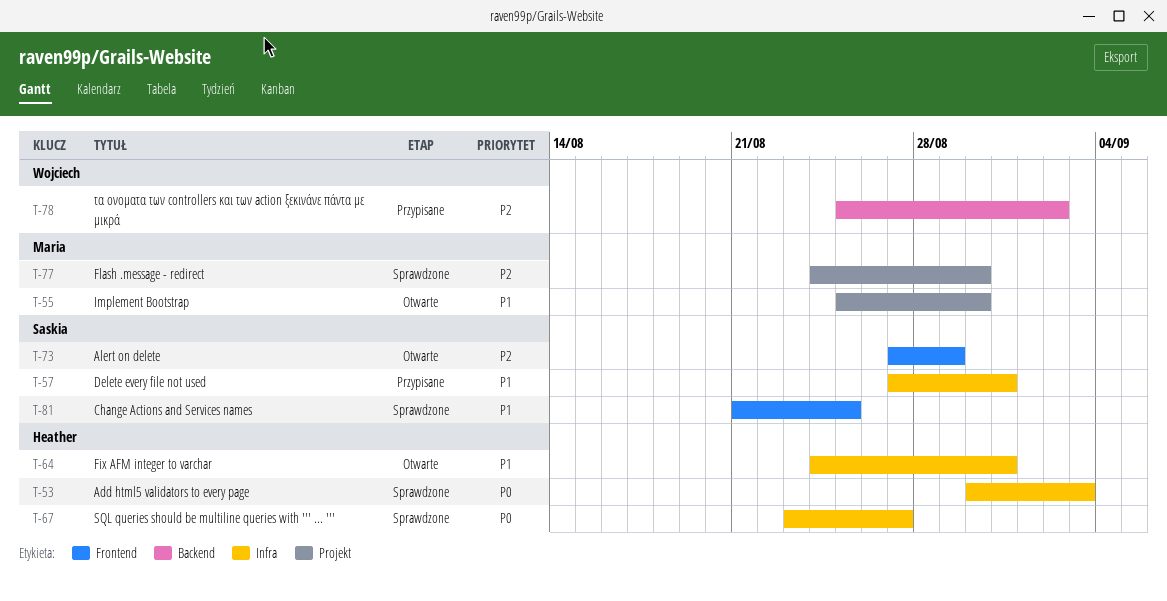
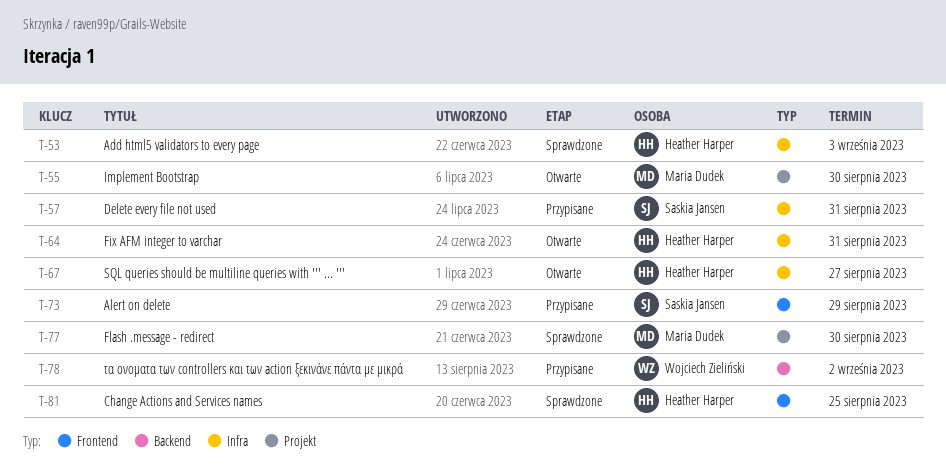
T-67, status: Sprawdzone -> Otwarte
T-73, status: Otwarte -> Przypisane
T-81, owner: Saskia Jansen -> Heather Harper

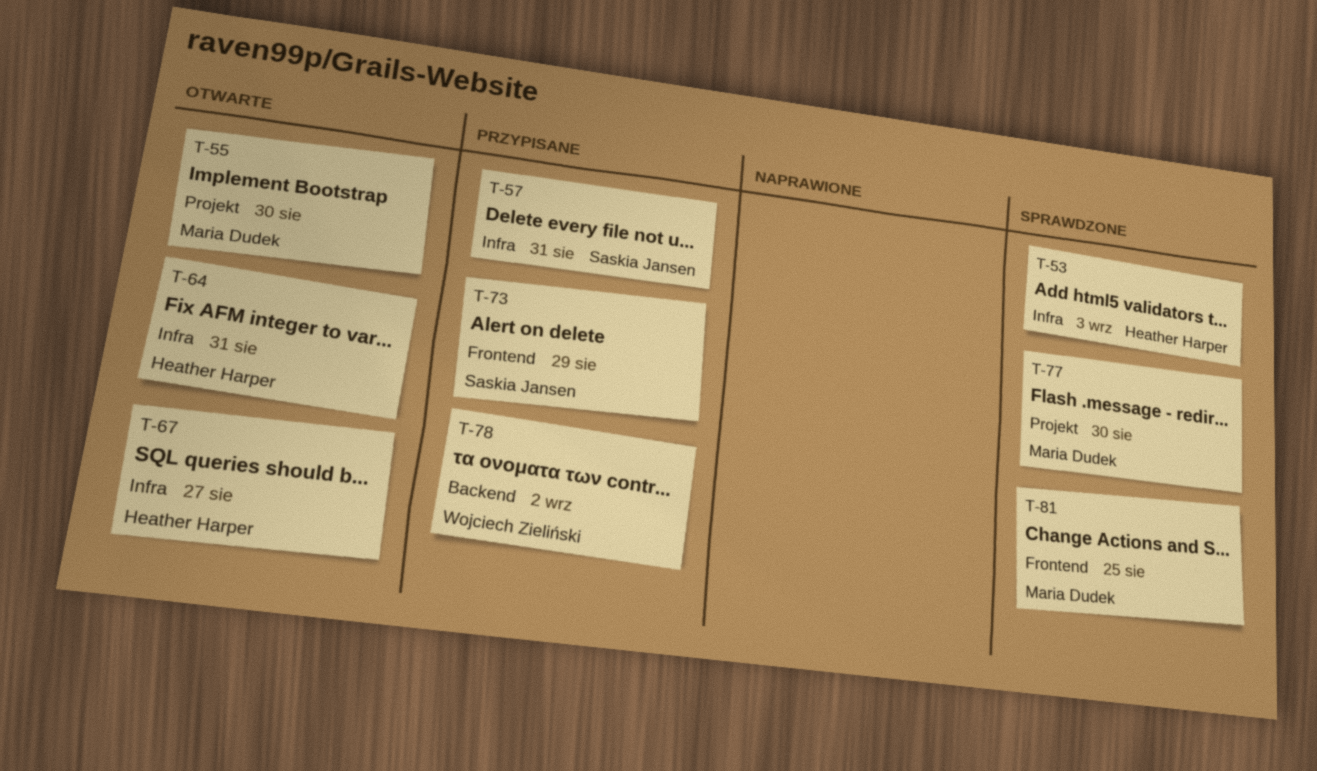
T-81, owner: Heather Harper -> Maria Dudek

